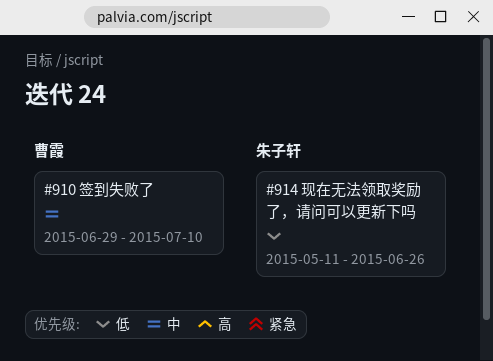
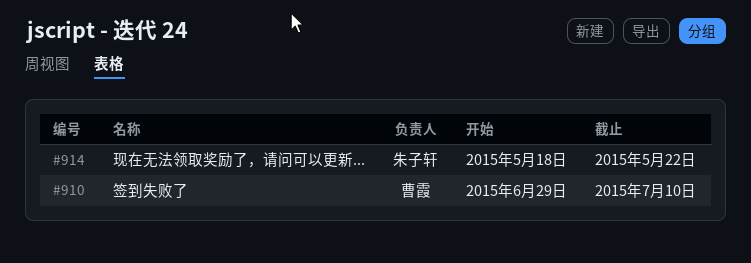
#914, start: May 11 -> May 18
#914, due: Jun 26 -> May 22

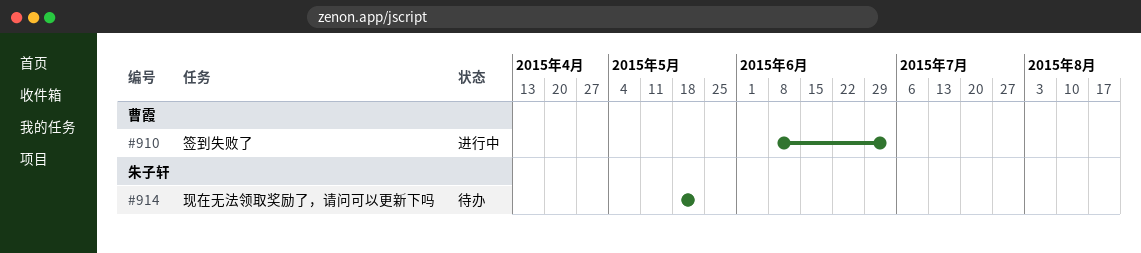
#910, start: Jun 29 -> Jun 8
#910, due: Jul 10 -> Jul 3

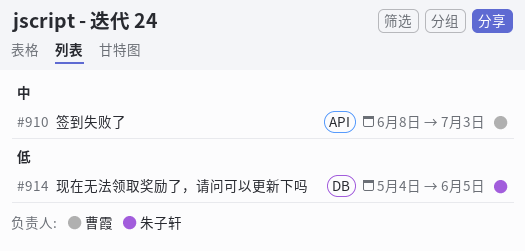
#914, start: May 18 -> May 4
#914, due: May 22 -> Jun 5

